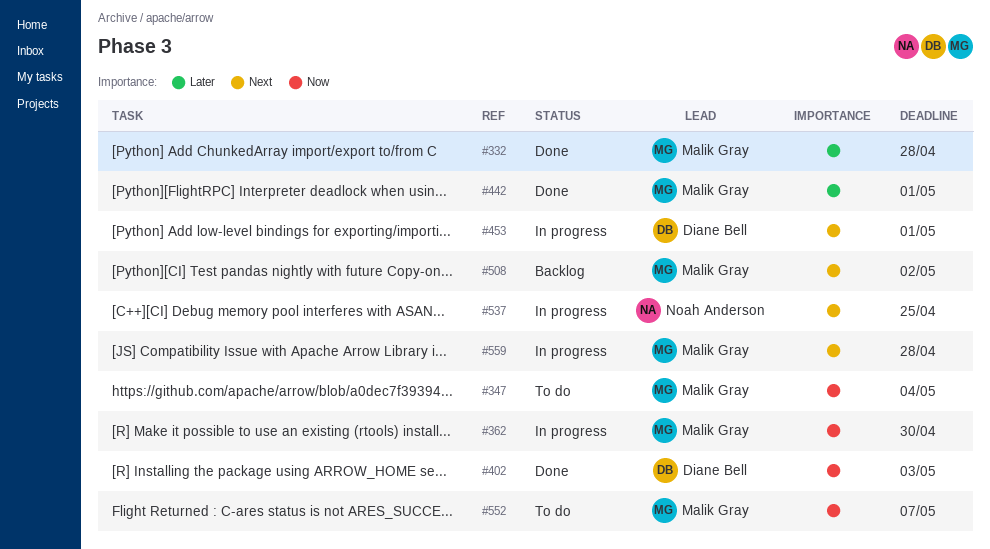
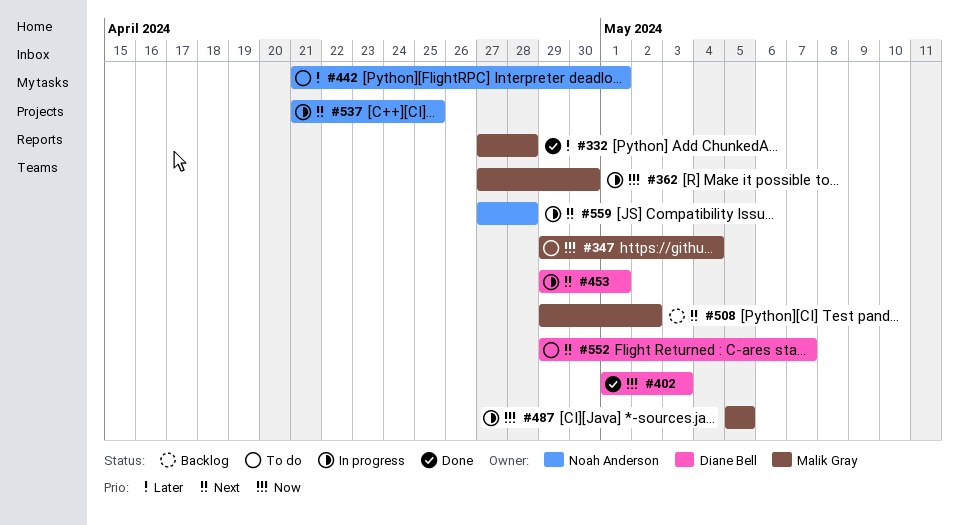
#442, status: Done -> To do
#442, owner: Malik Gray -> Noah Anderson
#487: none -> present
#552, owner: Malik Gray -> Diane Bell
#552, priority: Now -> Next
#559, owner: Malik Gray -> Noah Anderson

